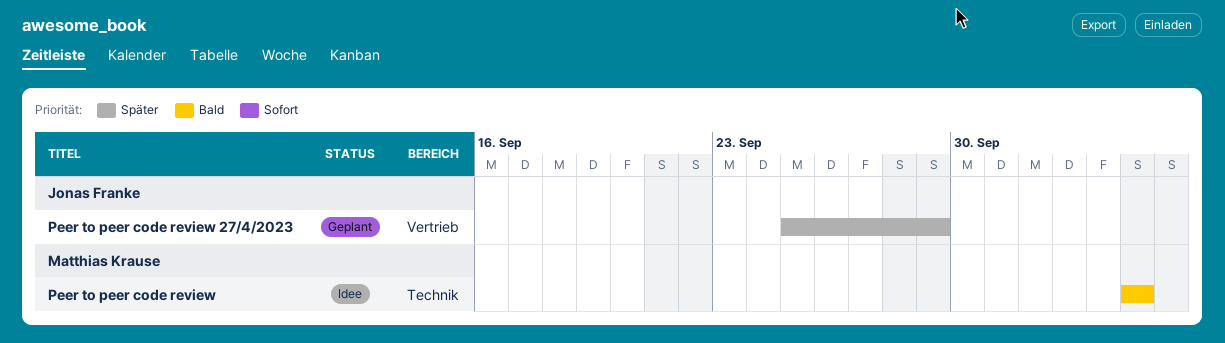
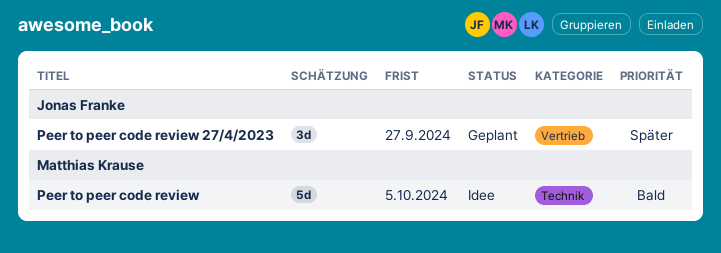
Peer to peer code review 27/4/2023, due: Sep 29 -> Sep 27

